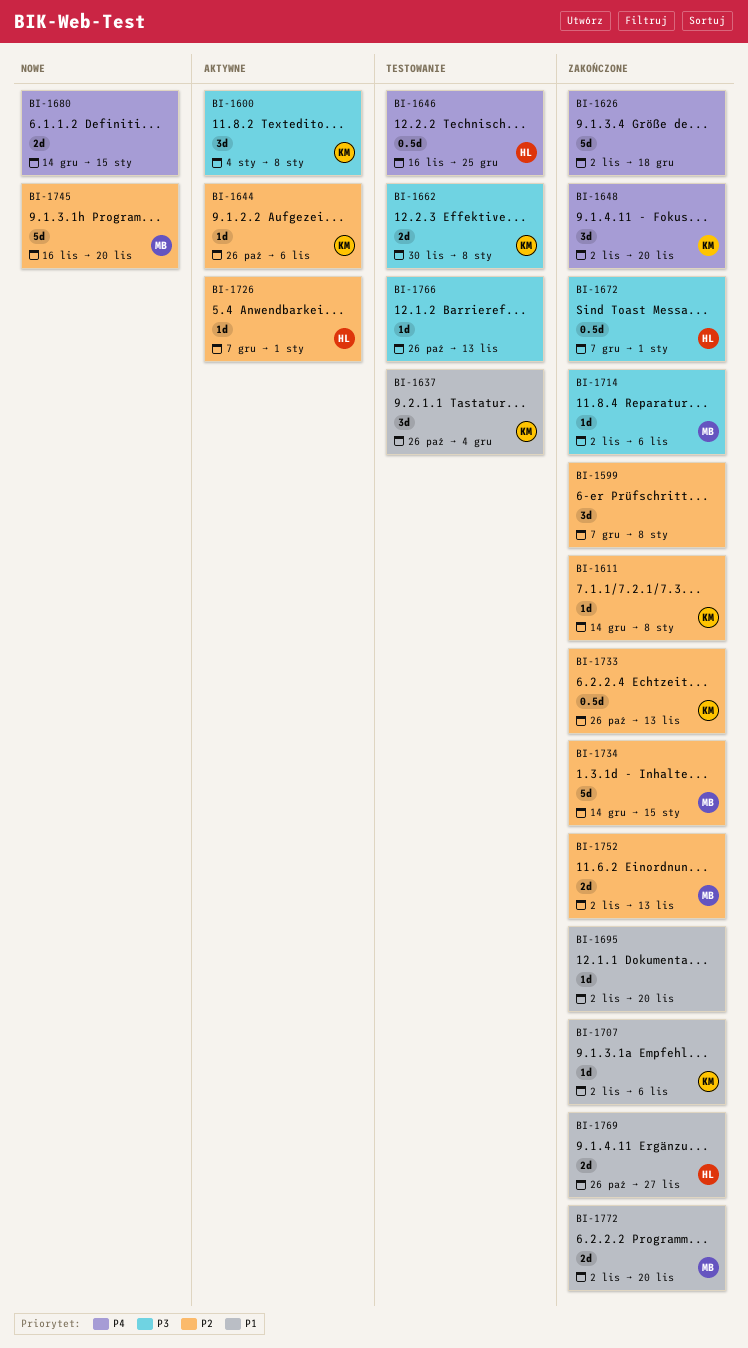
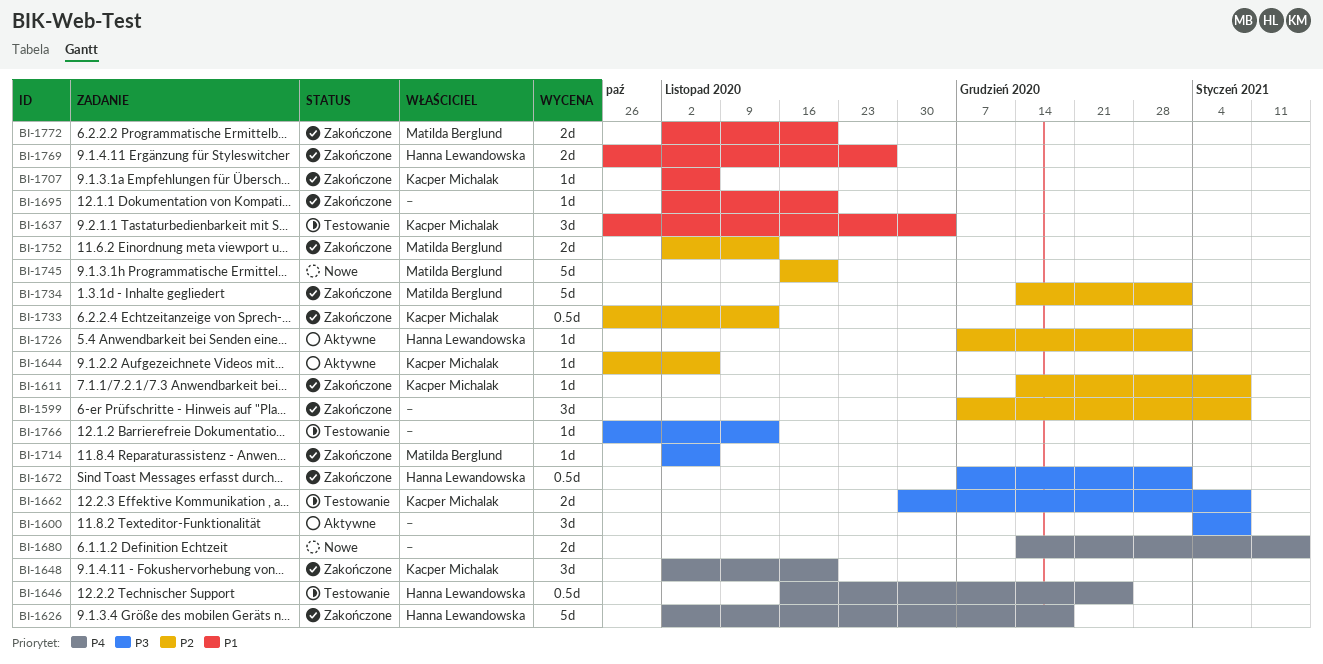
BI-1600, owner: Kacper Michalak -> none
BI-1626, owner: none -> Hanna Lewandowska
BI-1734, due: Jan 15 -> Jan 1

